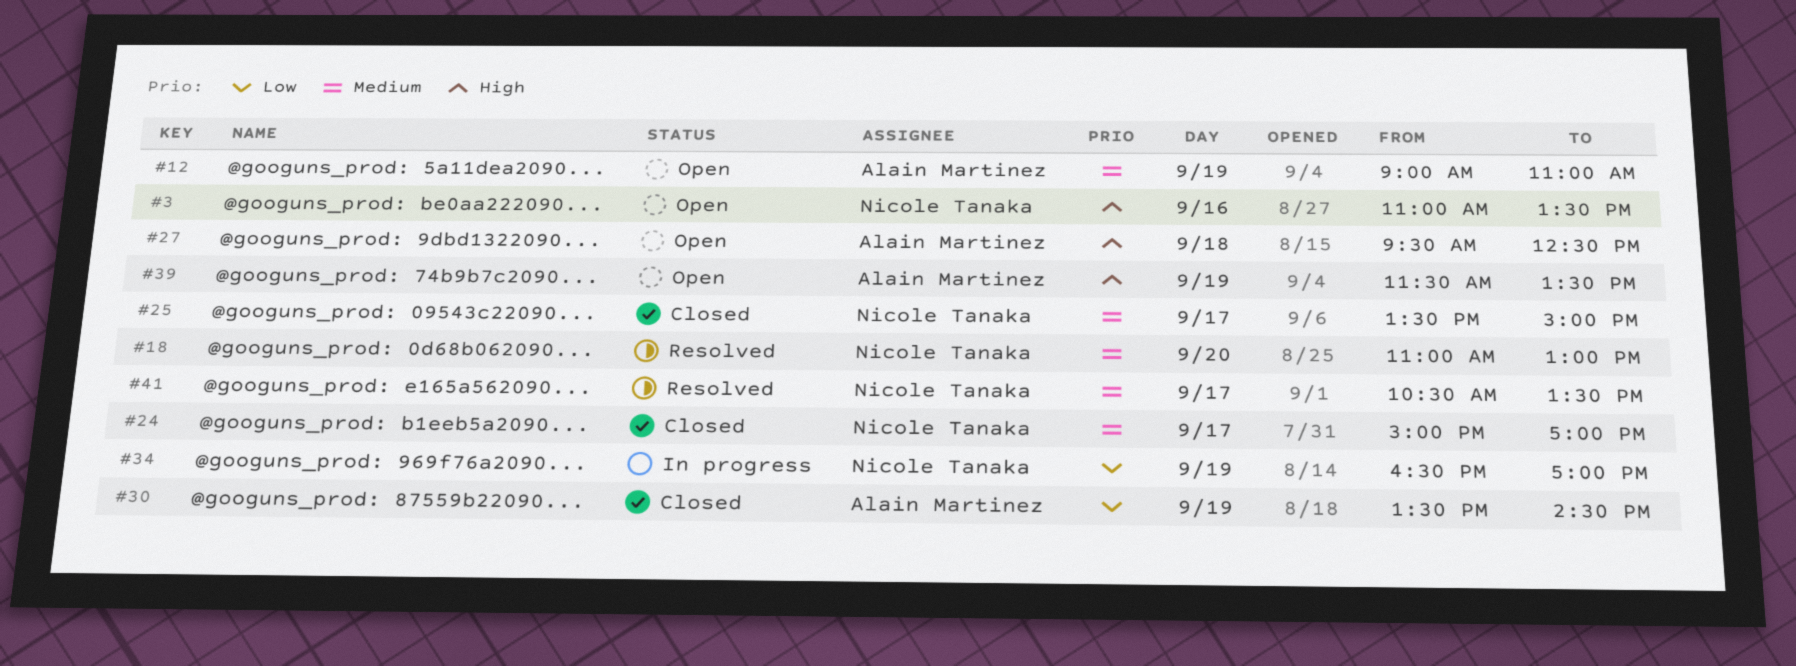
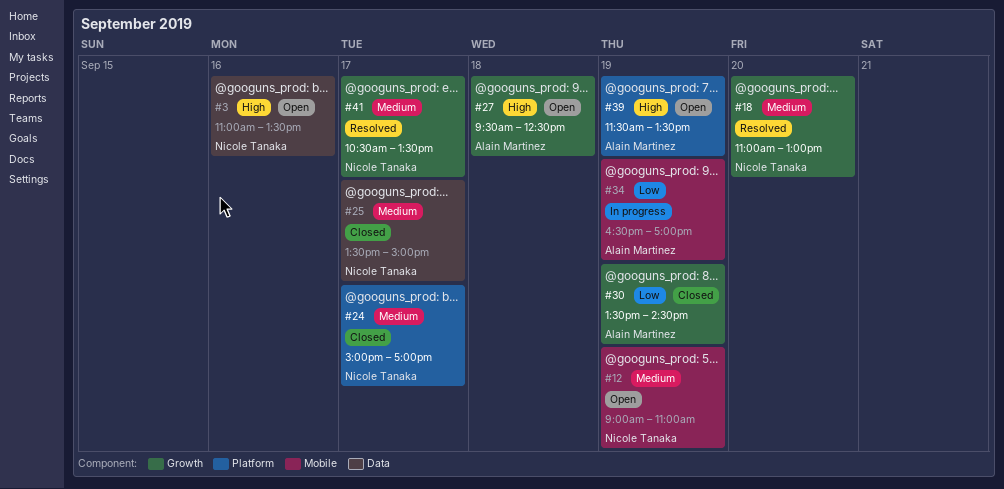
#12, owner: Alain Martinez -> Nicole Tanaka
#34, owner: Nicole Tanaka -> Alain Martinez

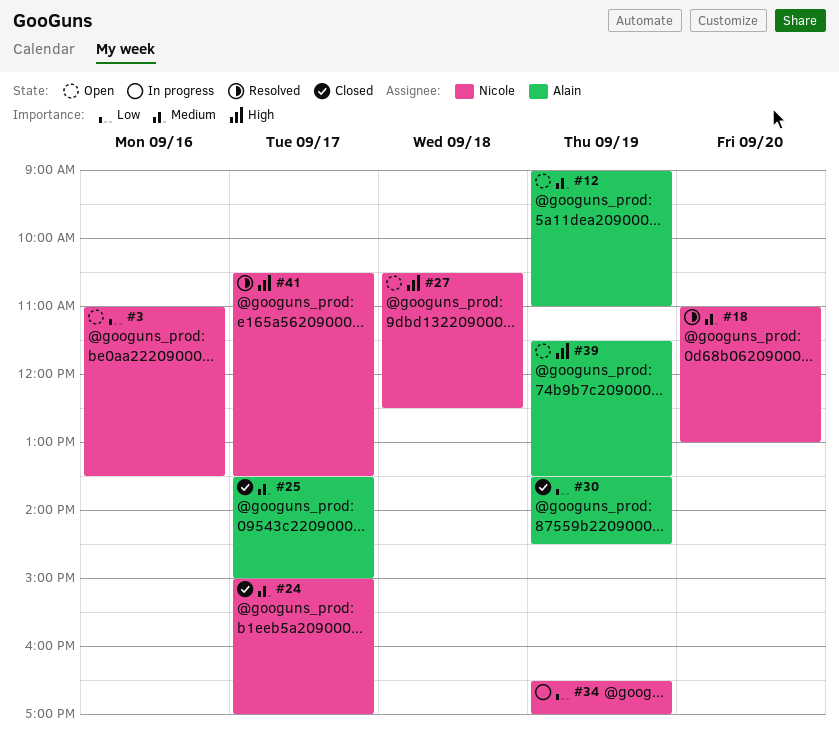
#3, priority: High -> Low
#12, owner: Nicole Tanaka -> Alain Martinez
#25, owner: Nicole Tanaka -> Alain Martinez
#27, owner: Alain Martinez -> Nicole Tanaka
#27, begins: 09:30 -> 10:30
#34, owner: Alain Martinez -> Nicole Tanaka
#41, priority: Medium -> High

